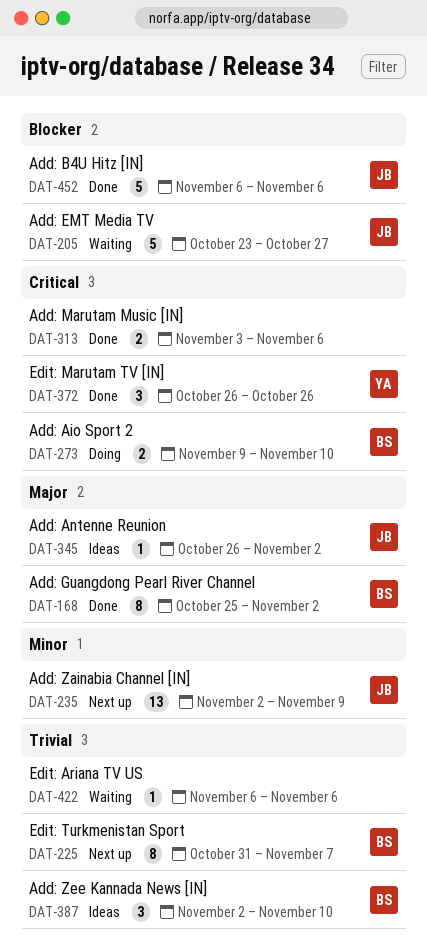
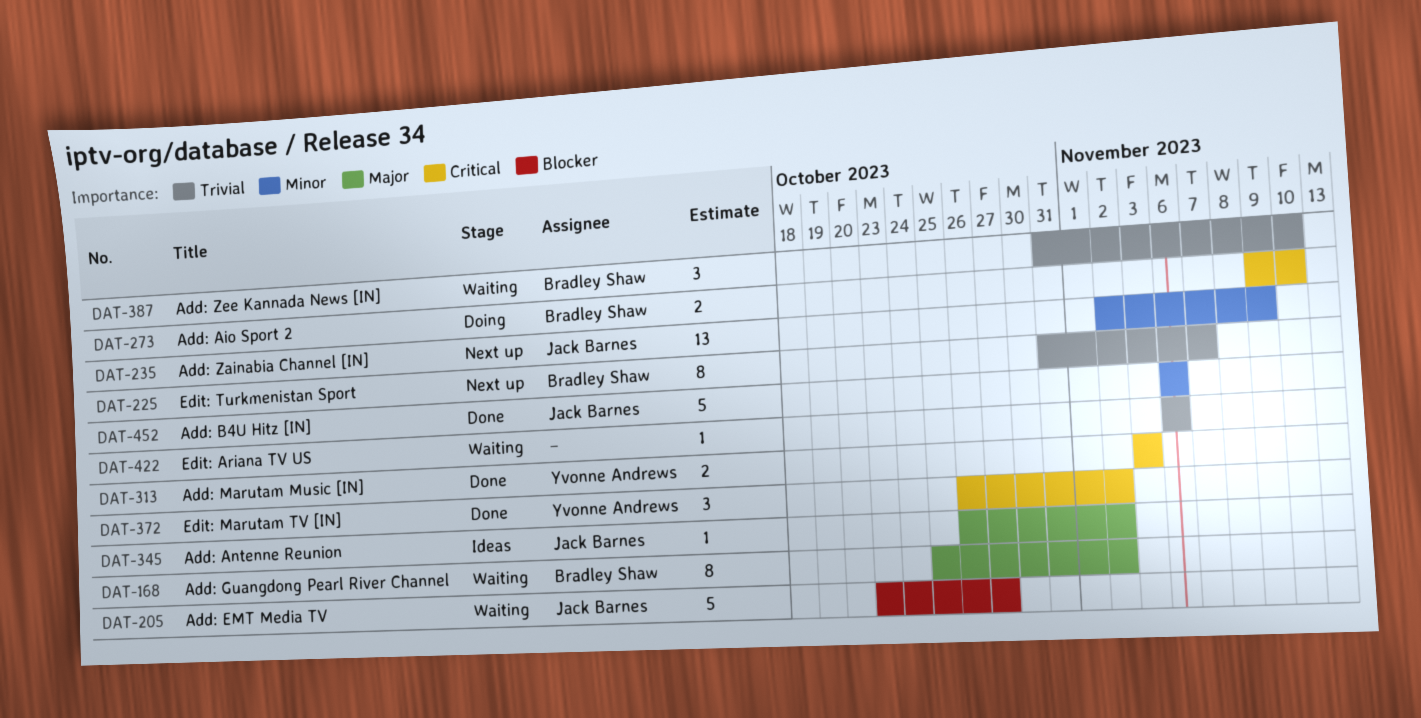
DAT-168, status: Done -> Waiting
DAT-313, owner: none -> Yvonne Andrews
DAT-313, due: Nov 6 -> Nov 3
DAT-372, due: Oct 26 -> Nov 2
DAT-387, status: Ideas -> Waiting
DAT-387, start: Nov 2 -> Oct 31
DAT-452, priority: Blocker -> Minor

